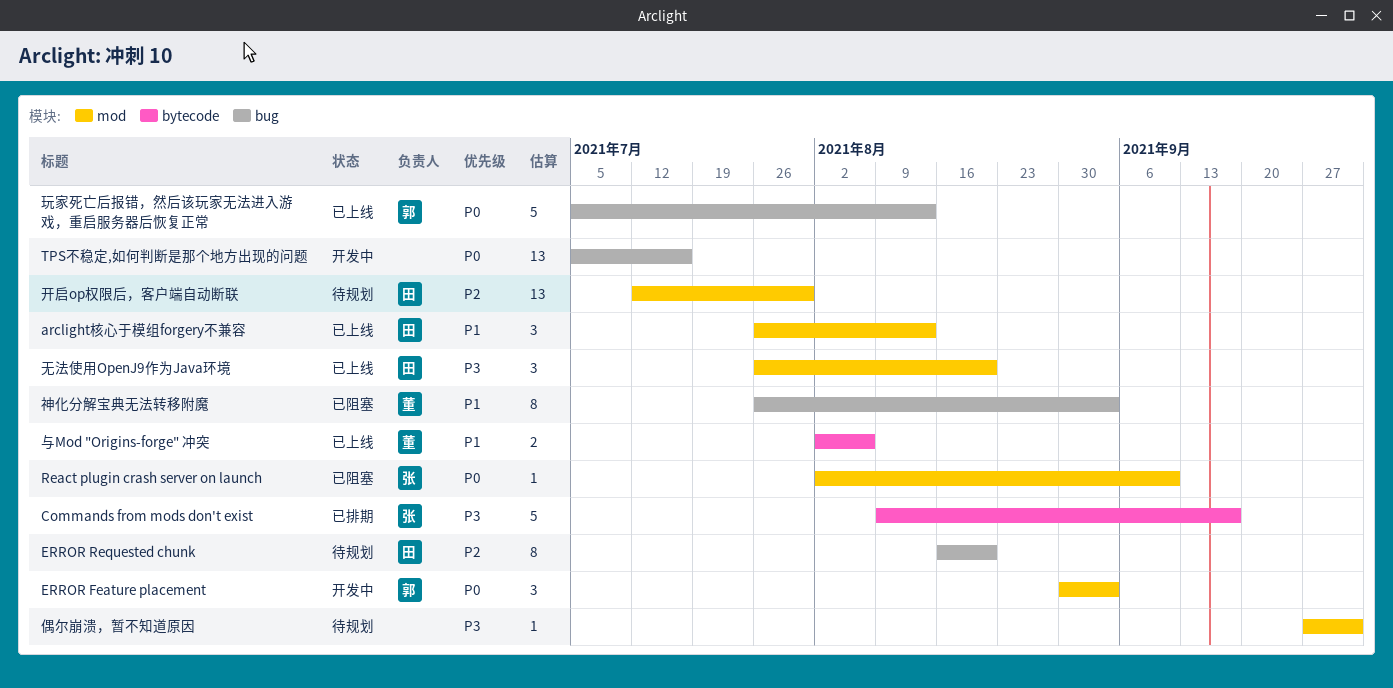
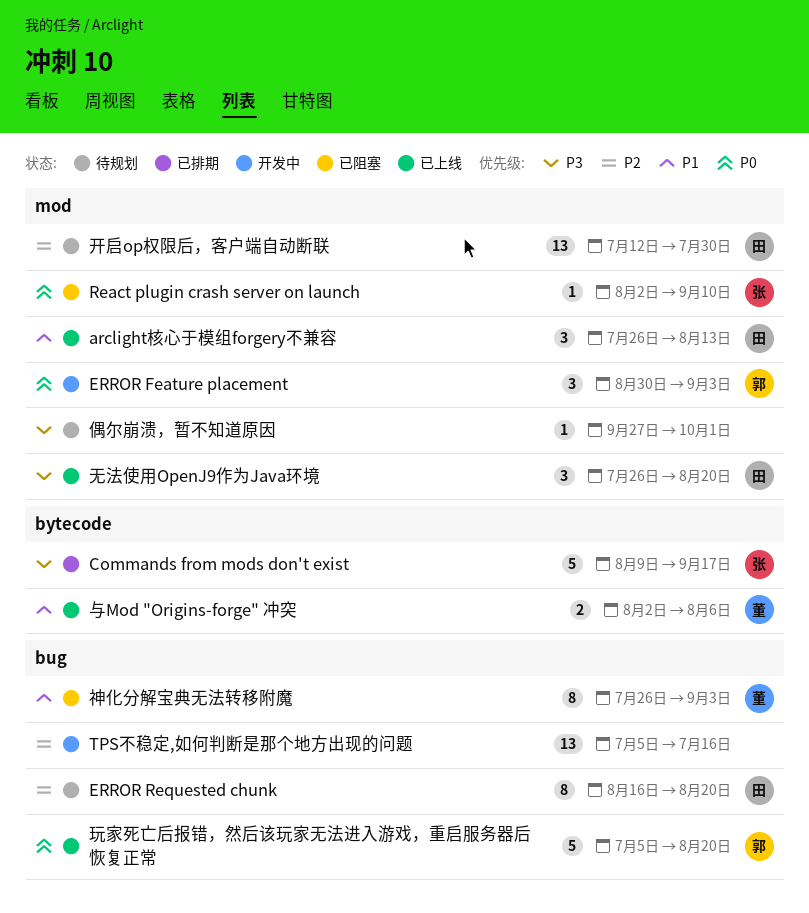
TPS不稳定,如何判断是那个地方出现的问题, priority: P0 -> P2
玩家死亡后报错，然后该玩家无法进入游戏，重启服务器后恢复正常, due: Aug 13 -> Aug 20

